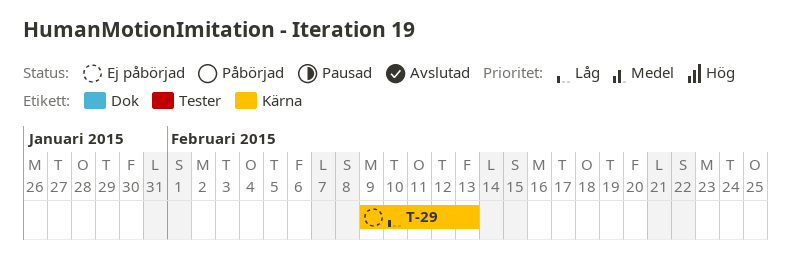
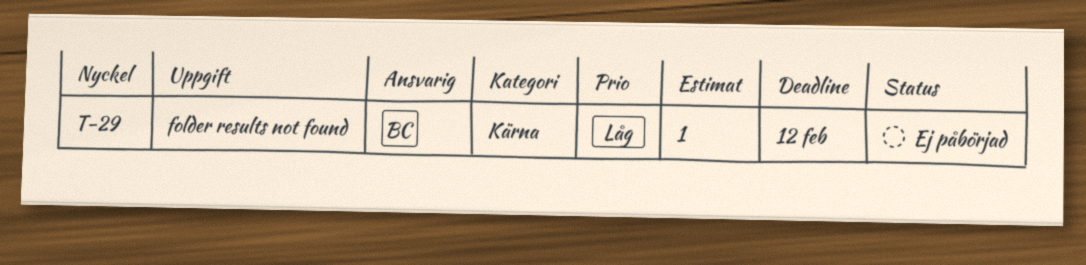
T-29, due: Feb 13 -> Feb 12

